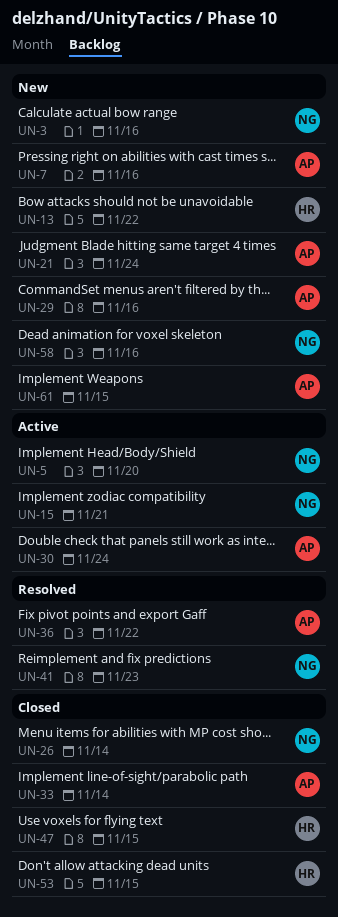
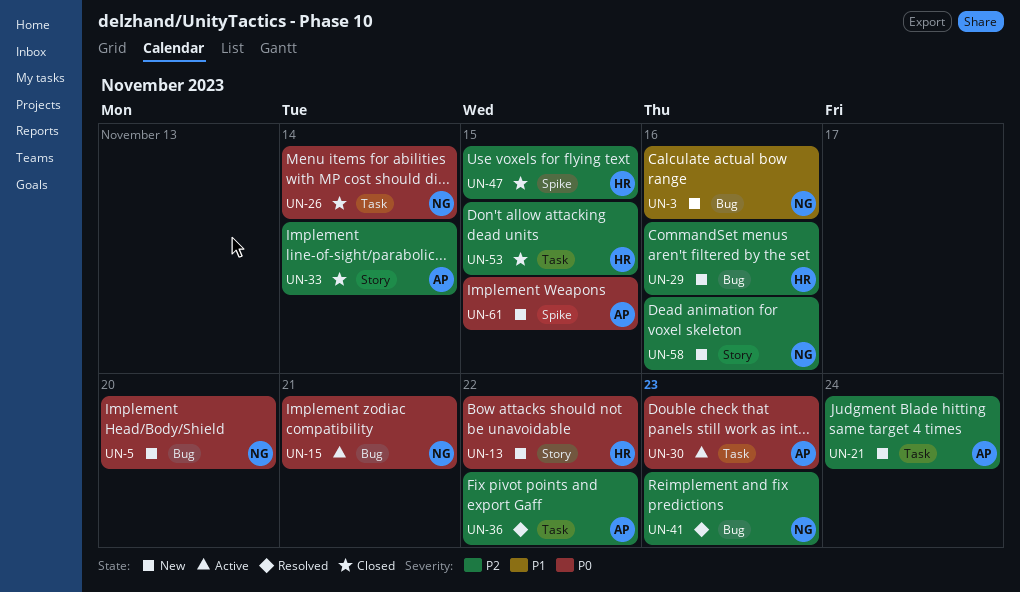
UN-5, status: Active -> New
UN-7: present -> none
UN-29, owner: AP -> HR
UN-30, due: Nov 24 -> Nov 23

